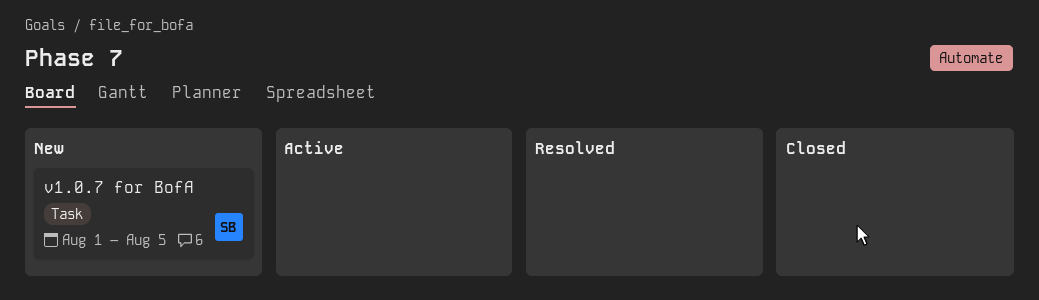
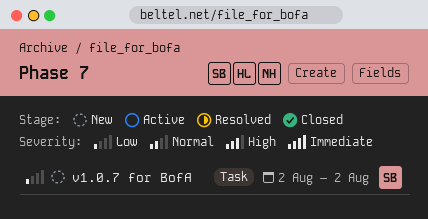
v1.0.7 for BofA, start: Aug 1 -> Aug 2
v1.0.7 for BofA, due: Aug 5 -> Aug 2

